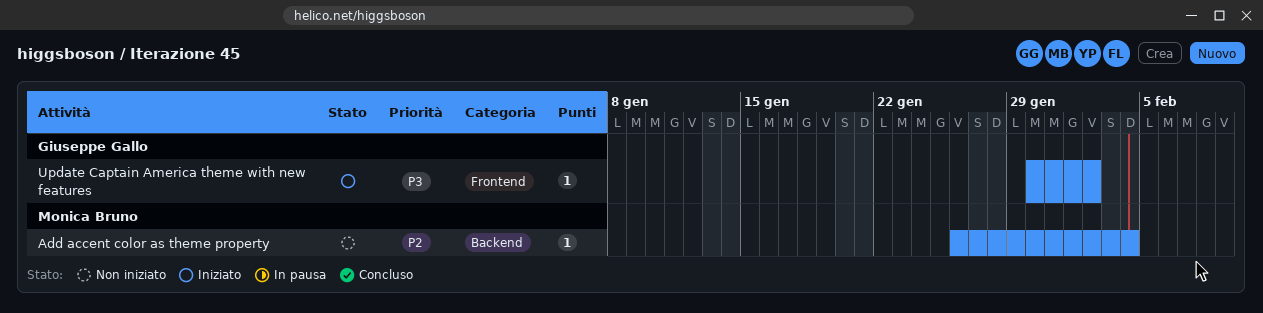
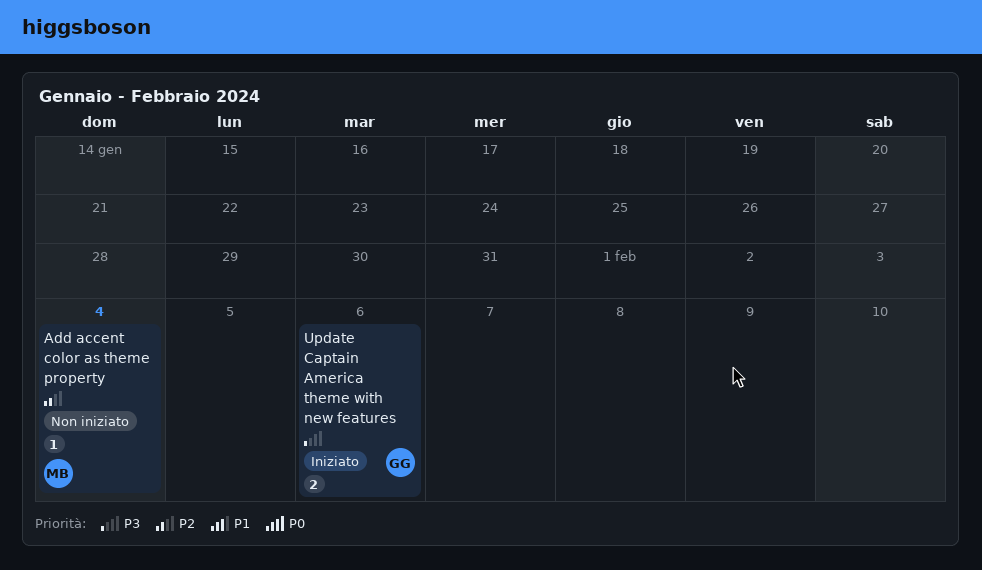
Update Captain America theme with new features, estimate: 1 -> 2
Update Captain America theme with new features, due: Feb 2 -> Feb 6

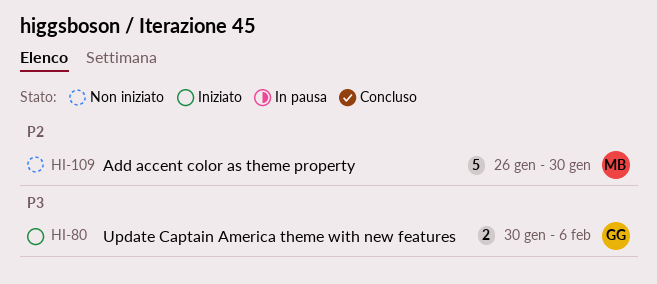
Add accent color as theme property, estimate: 1 -> 5
Add accent color as theme property, due: Feb 4 -> Jan 30

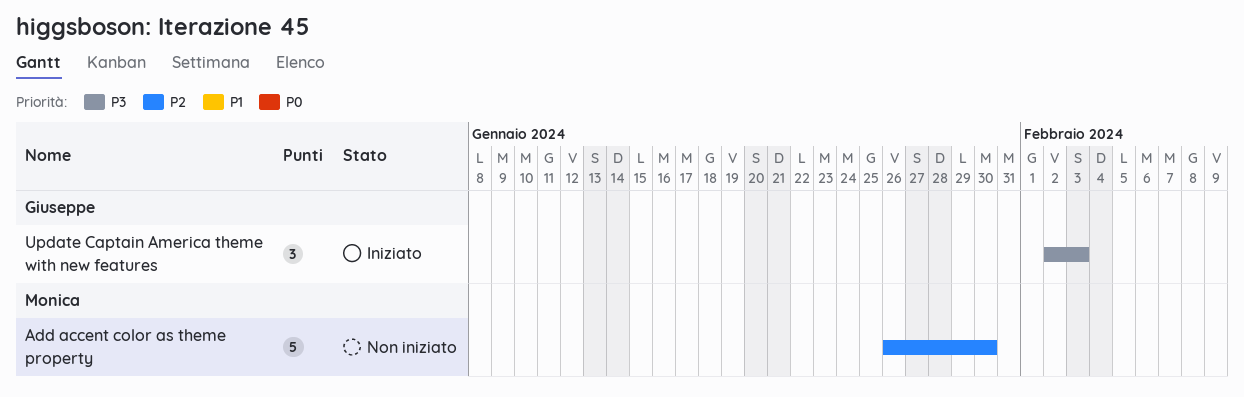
Update Captain America theme with new features, estimate: 2 -> 3
Update Captain America theme with new features, start: Jan 30 -> Feb 2
Update Captain America theme with new features, due: Feb 6 -> Feb 3

